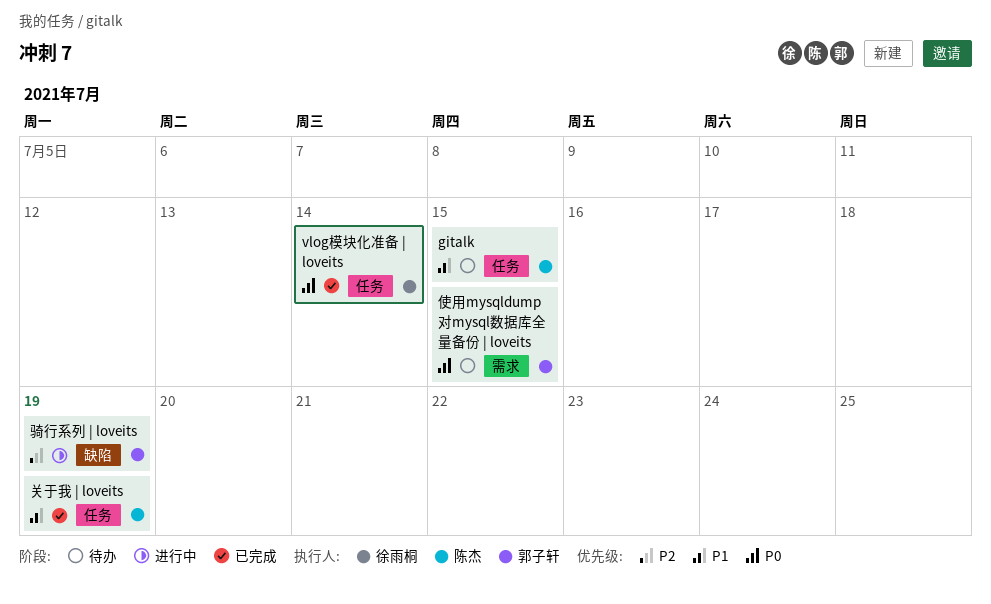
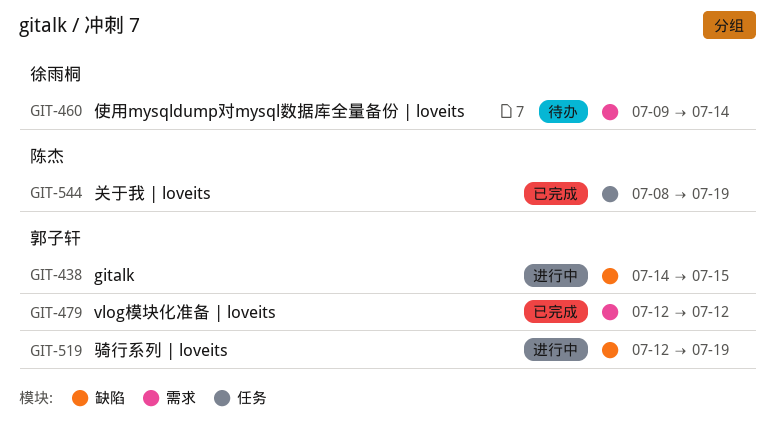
gitalk, status: 待办 -> 进行中
gitalk, owner: 陈杰 -> 郭子轩
gitalk, label: 任务 -> 缺陷
vlog模块化准备 | loveits, owner: 徐雨桐 -> 郭子轩
vlog模块化准备 | loveits, label: 任务 -> 需求
vlog模块化准备 | loveits, due: Jul 14 -> Jul 12
使用mysqldump对mysql数据库全量备份 | loveits, owner: 郭子轩 -> 徐雨桐
使用mysqldump对mysql数据库全量备份 | loveits, due: Jul 15 -> Jul 14

